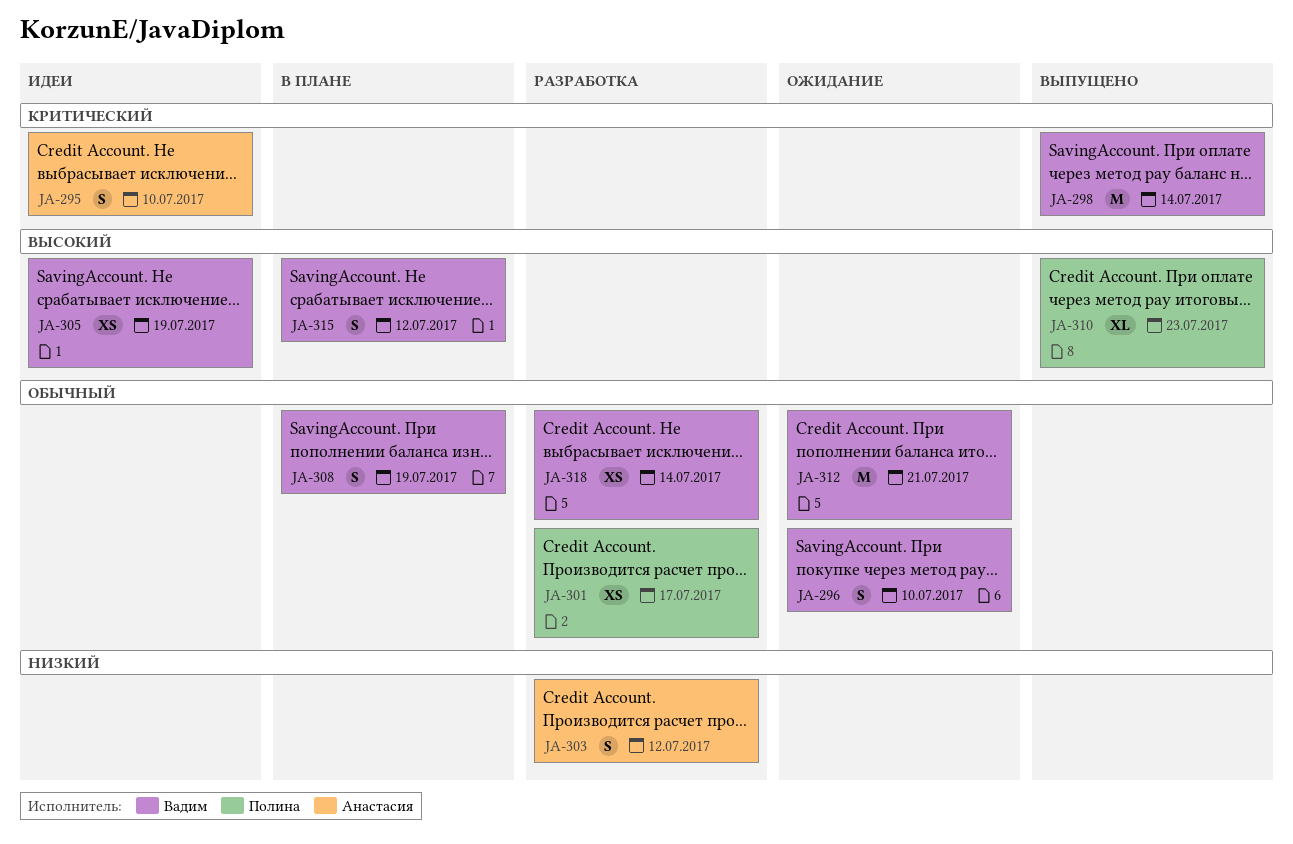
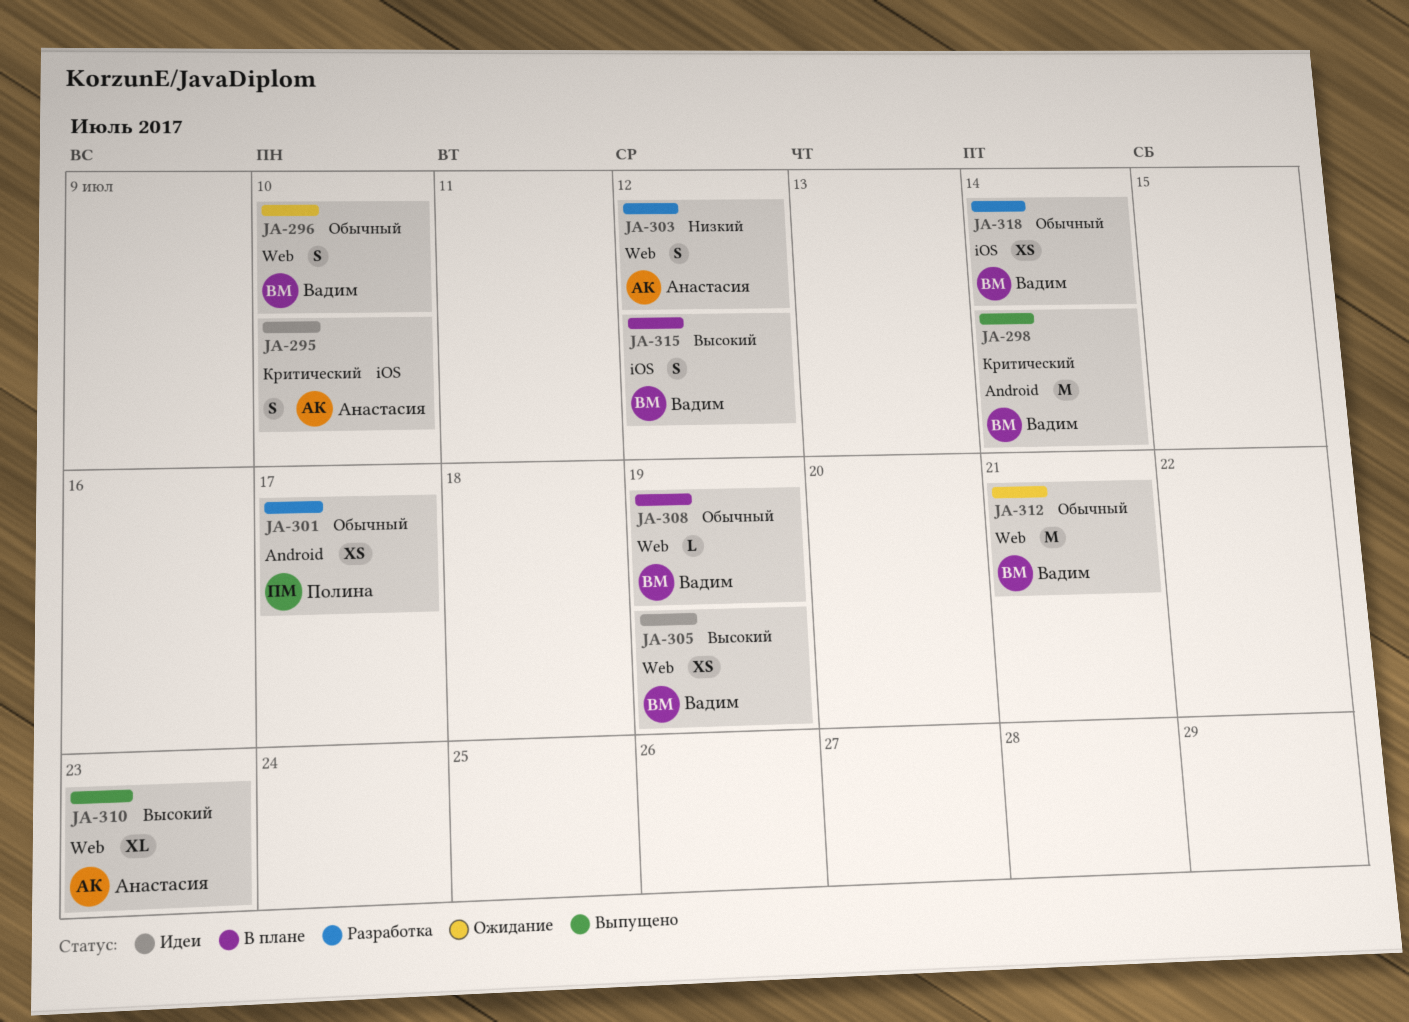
JA-308, estimate: S -> L
JA-310, owner: Полина -> Анастасия

